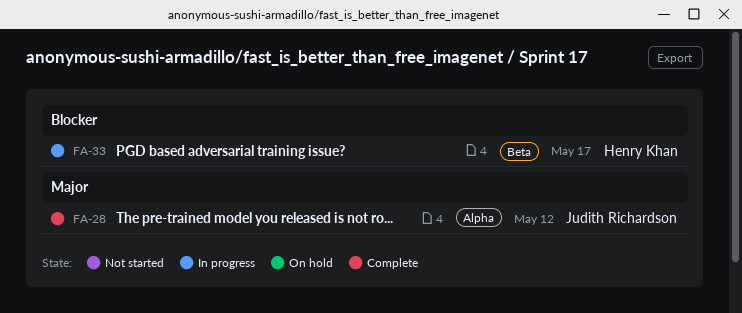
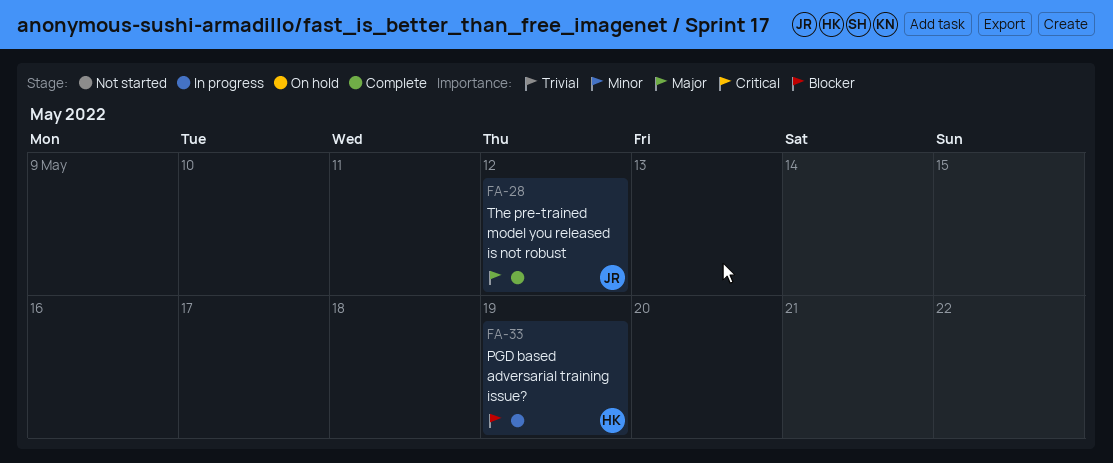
FA-33, due: May 17 -> May 19

